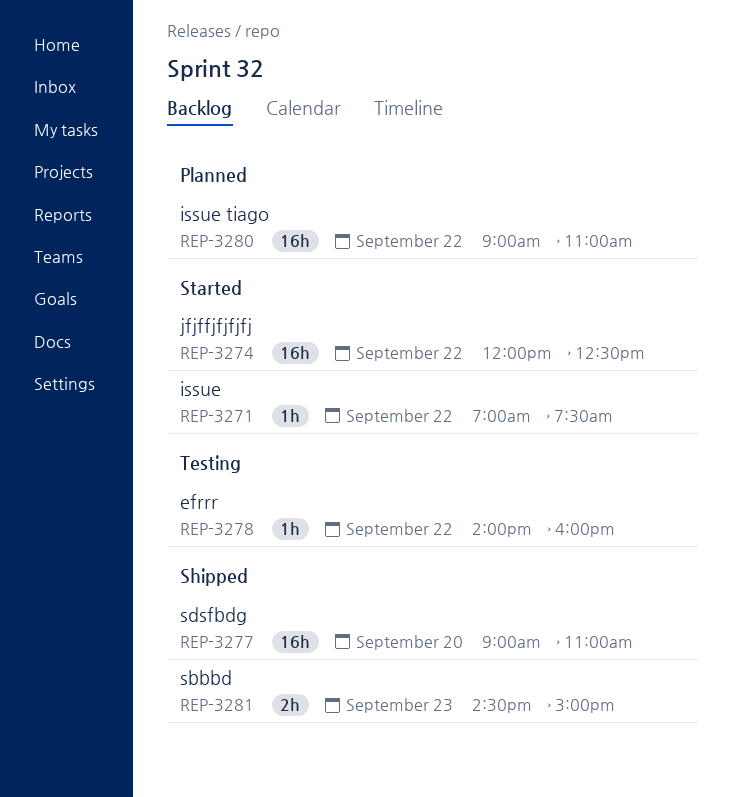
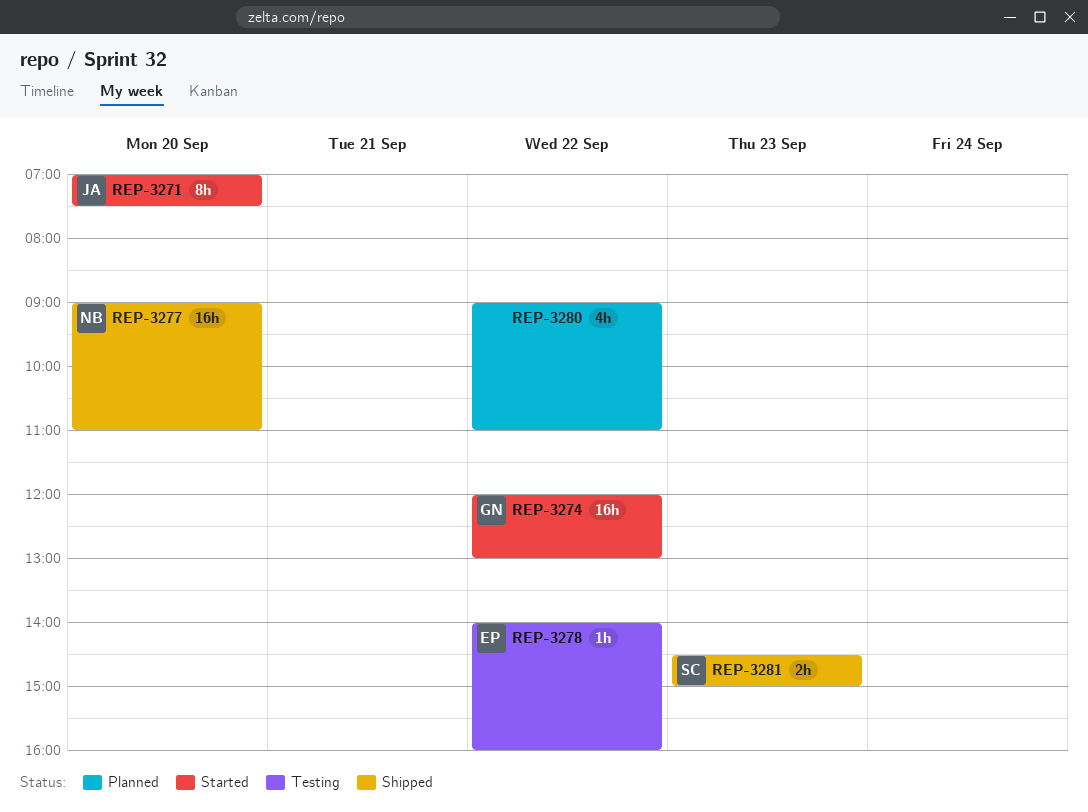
REP-3271, estimate: 1h -> 8h
REP-3271, day: Sep 22 -> Sep 20
REP-3274, ends: 12:30 -> 13:00
REP-3280, estimate: 16h -> 4h

